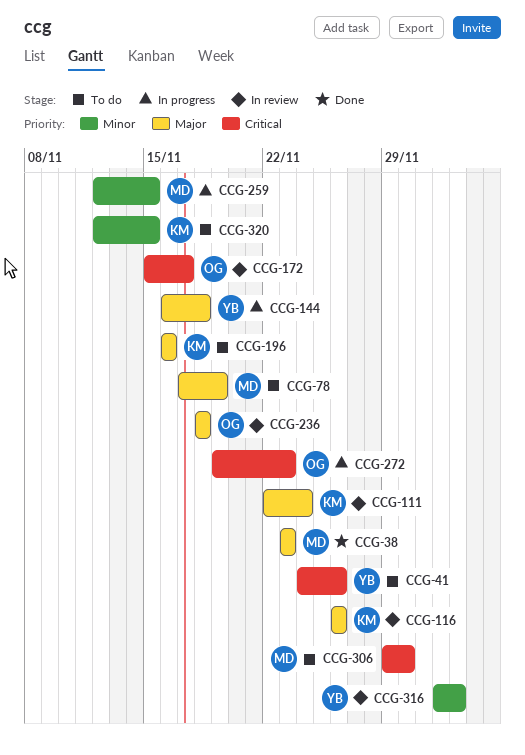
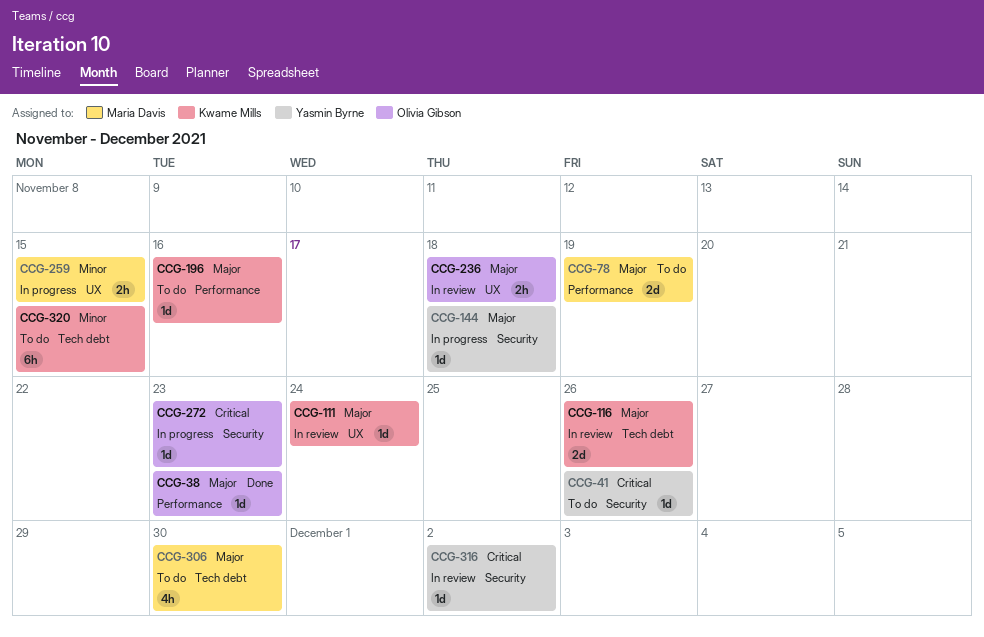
CCG-38, owner: Maria Davis -> Olivia Gibson
CCG-172: present -> none
CCG-306, priority: Critical -> Major
CCG-316, priority: Minor -> Critical
CCG-316, due: Dec 3 -> Dec 2

